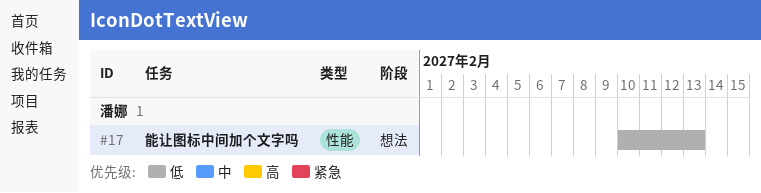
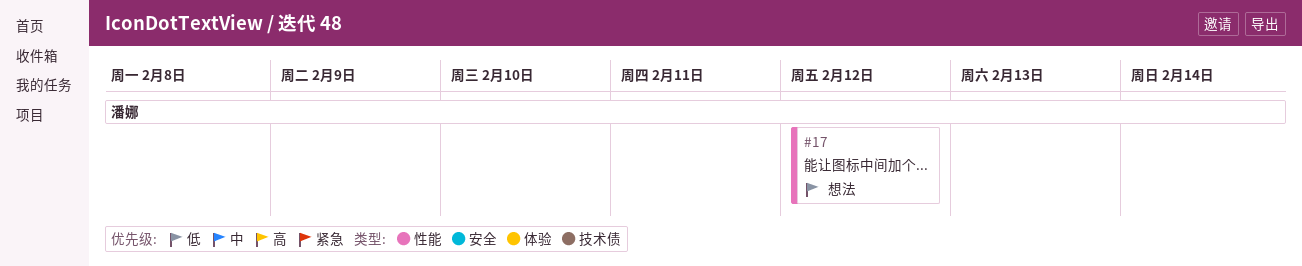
#17, due: Feb 13 -> Feb 12

